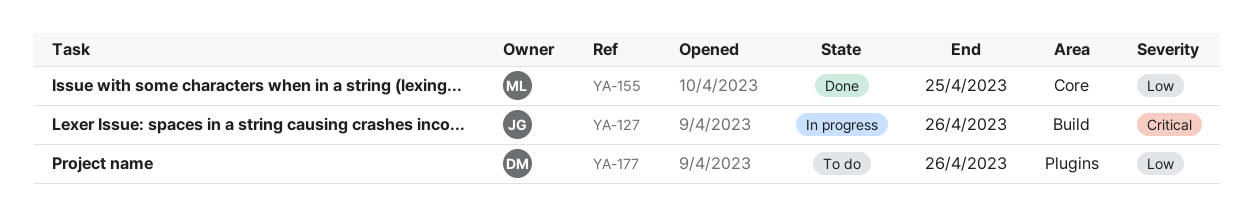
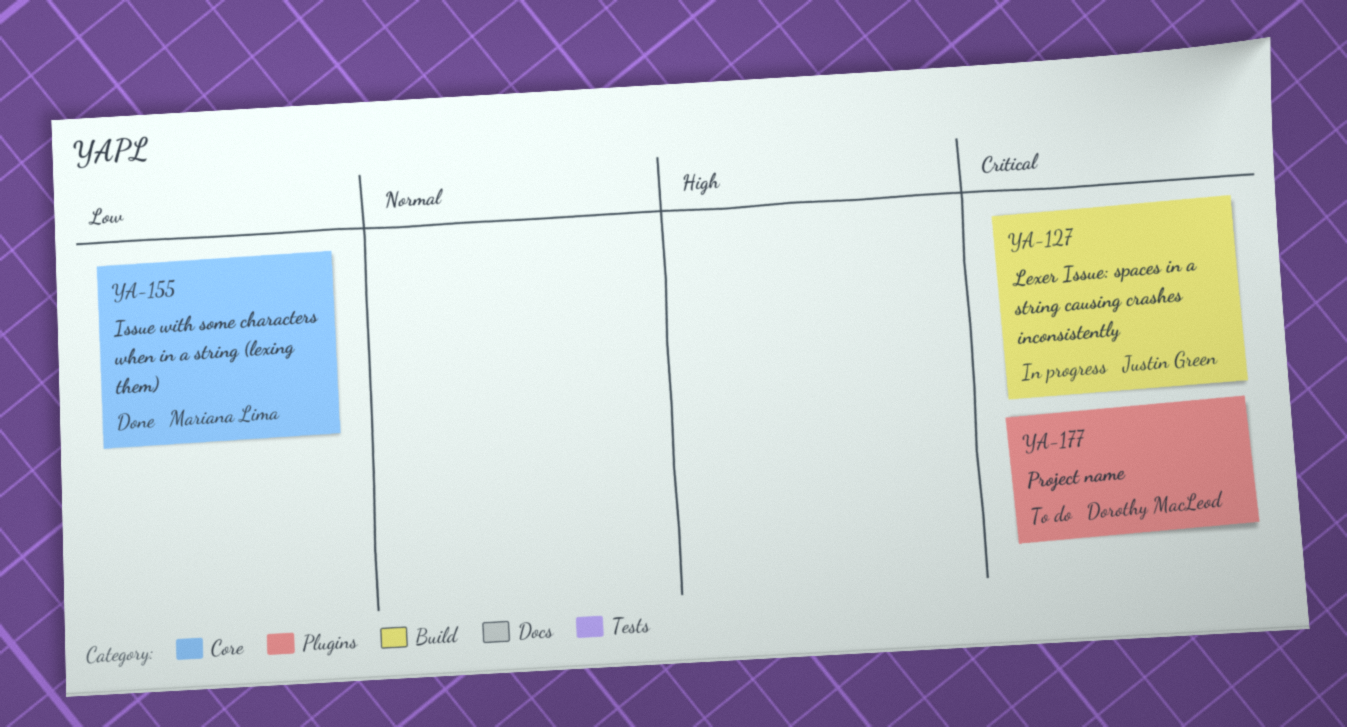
YA-177, priority: Low -> Critical

